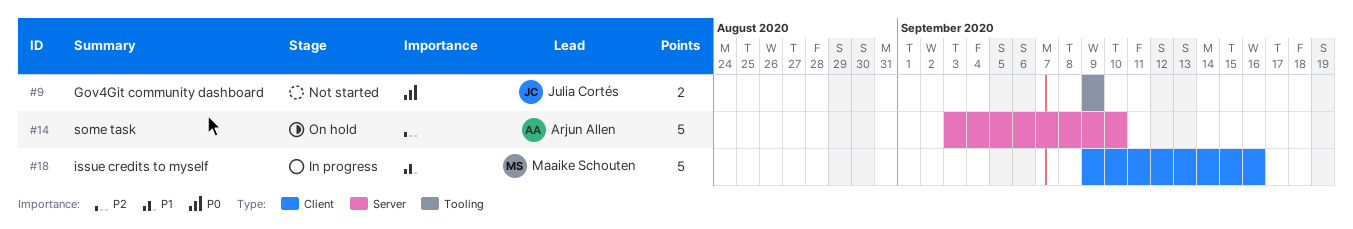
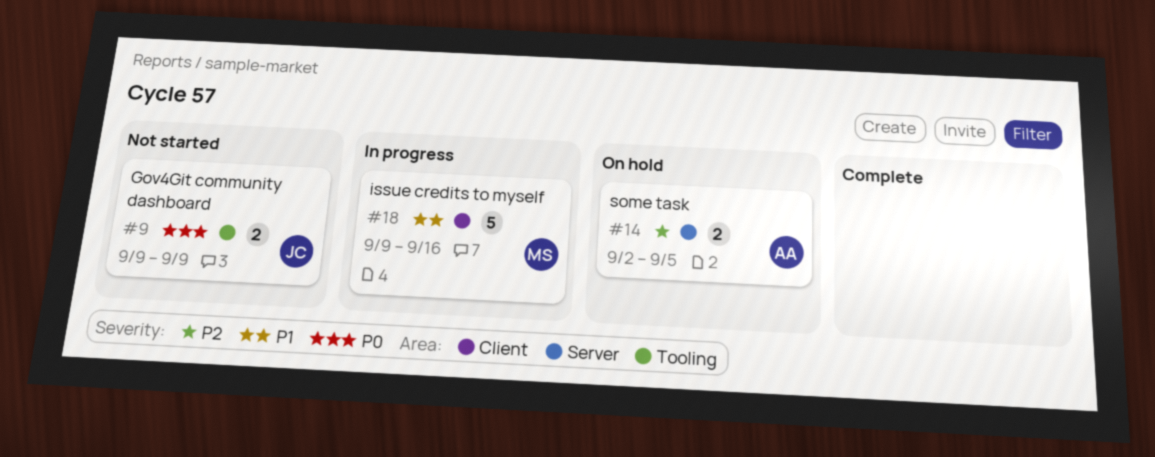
#14, estimate: 5 -> 2
#14, start: Sep 3 -> Sep 2
#14, due: Sep 10 -> Sep 5

